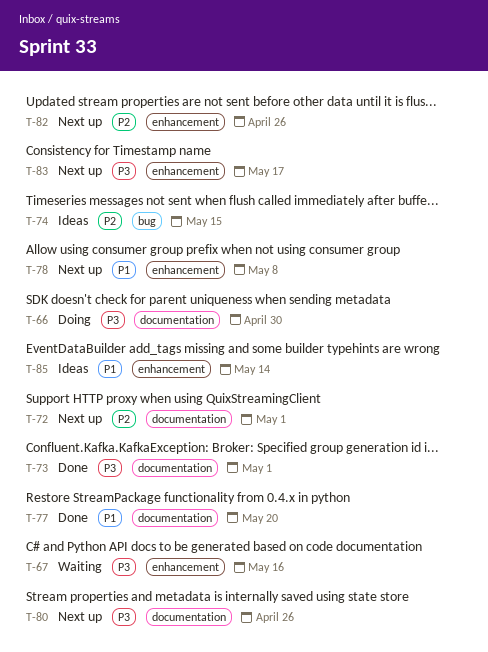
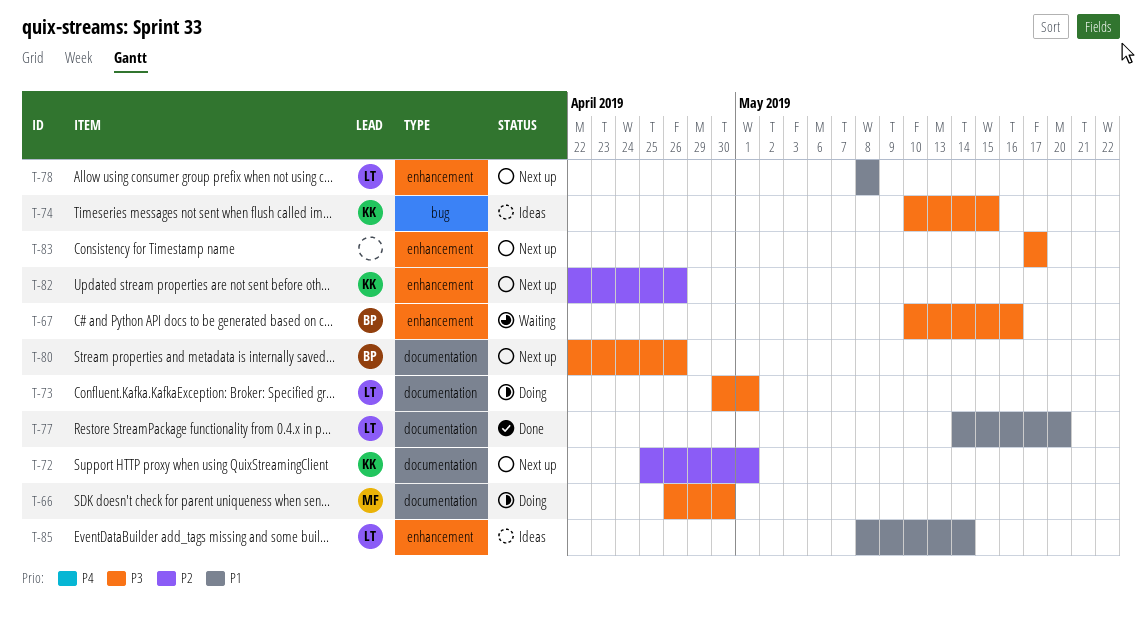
T-73, status: Done -> Doing
T-74, priority: P2 -> P3

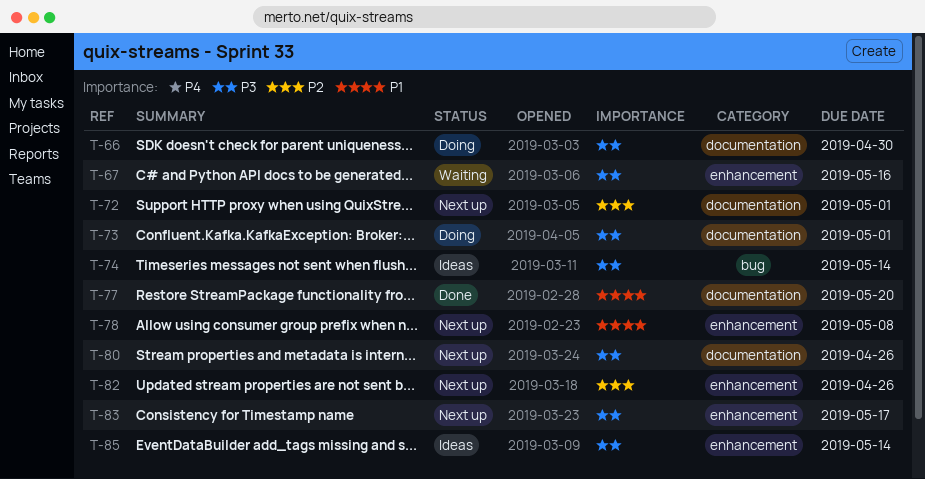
T-74, due: May 15 -> May 14
T-85, priority: P1 -> P3

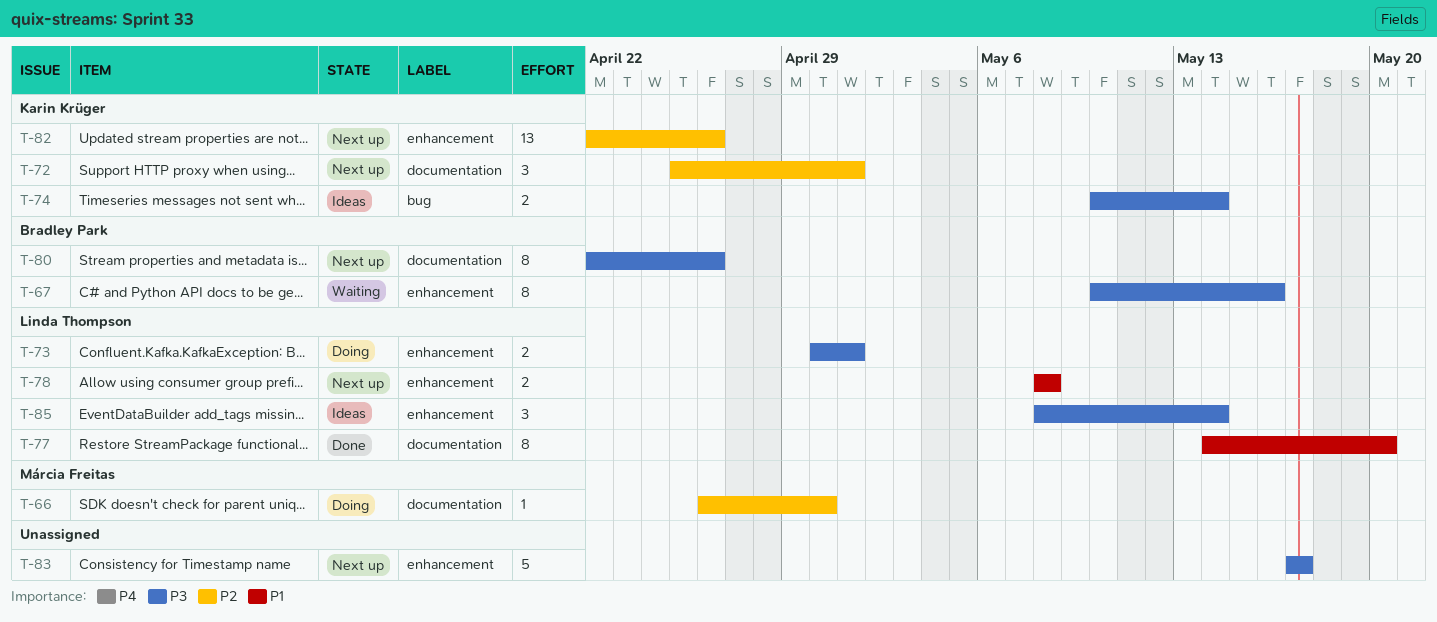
T-66, priority: P3 -> P2
T-73, label: documentation -> enhancement

